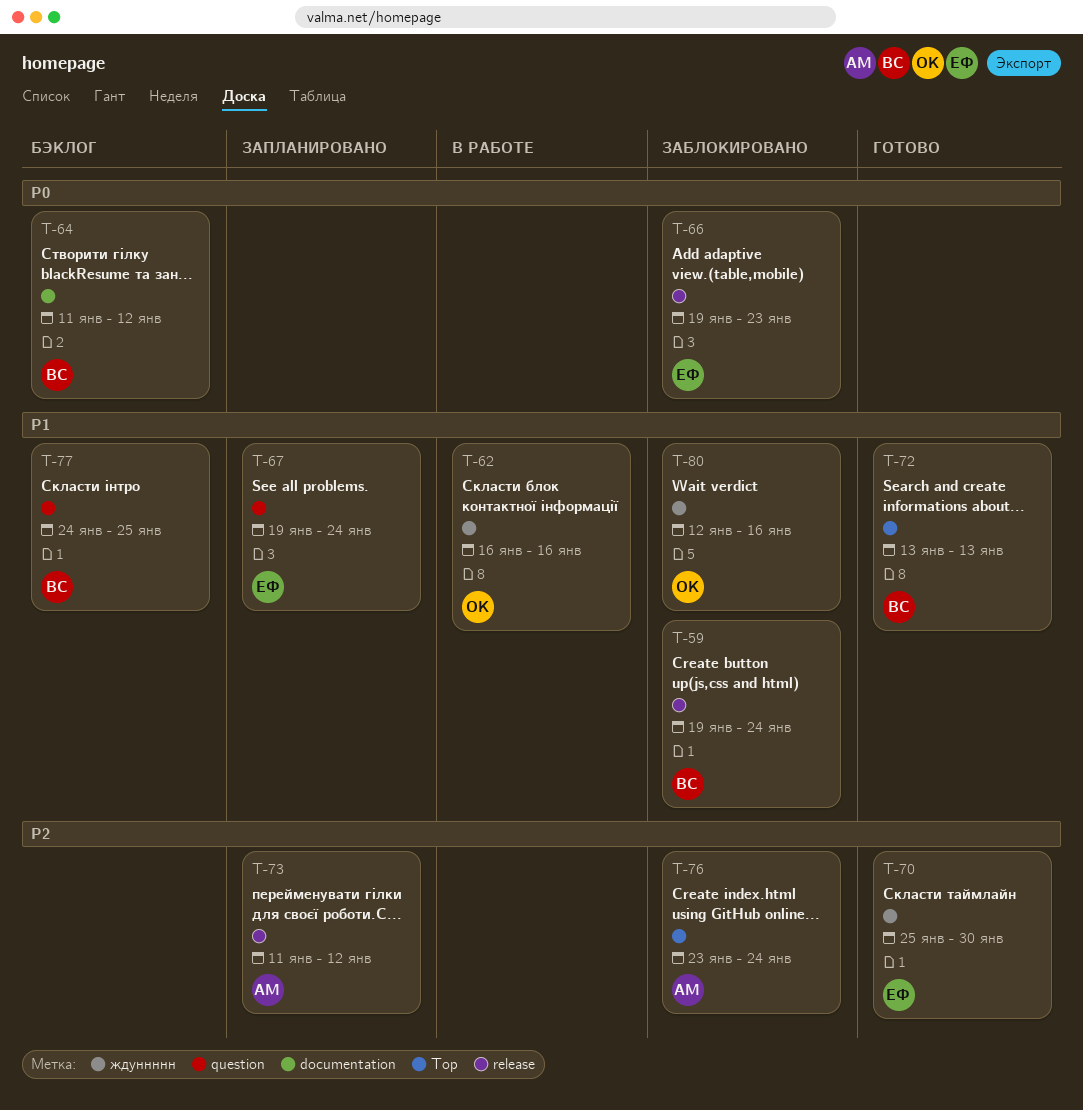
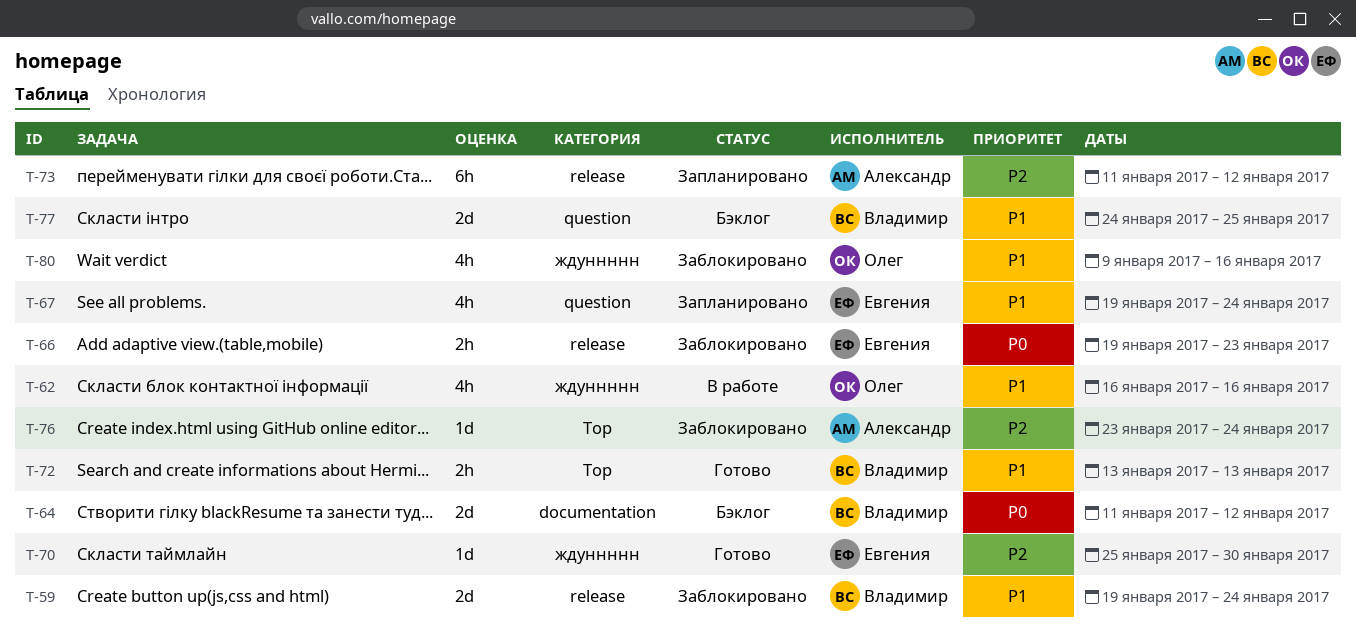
T-80, start: Jan 12 -> Jan 9

